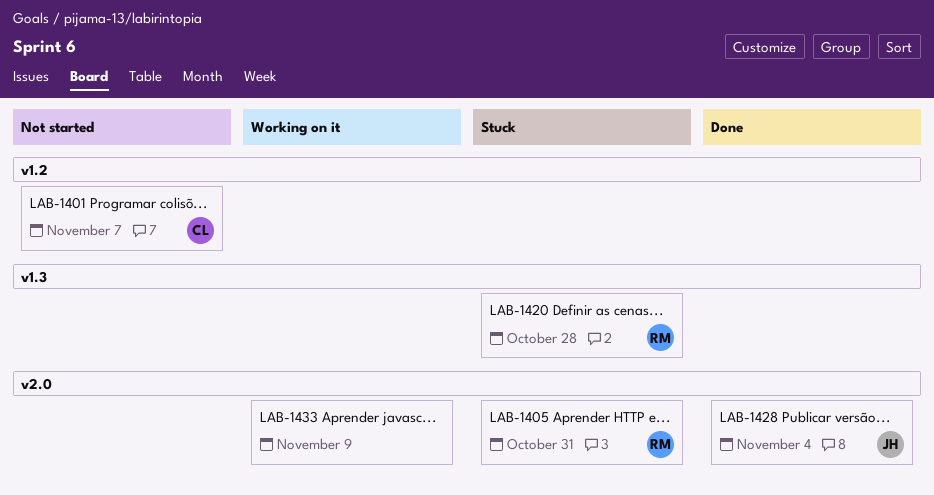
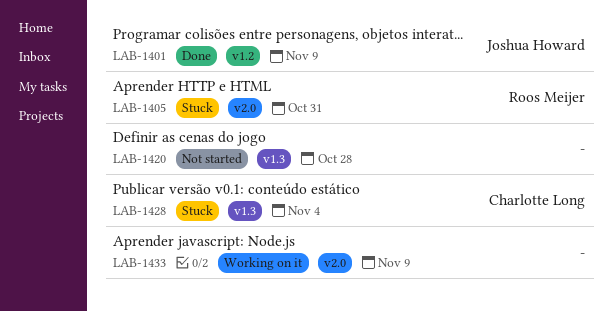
LAB-1401, status: Not started -> Done
LAB-1401, owner: Charlotte Long -> Joshua Howard
LAB-1401, due: Nov 7 -> Nov 9
LAB-1420, status: Stuck -> Not started
LAB-1420, owner: Roos Meijer -> none
LAB-1428, status: Done -> Stuck
LAB-1428, owner: Joshua Howard -> Charlotte Long
LAB-1428, label: v2.0 -> v1.3

